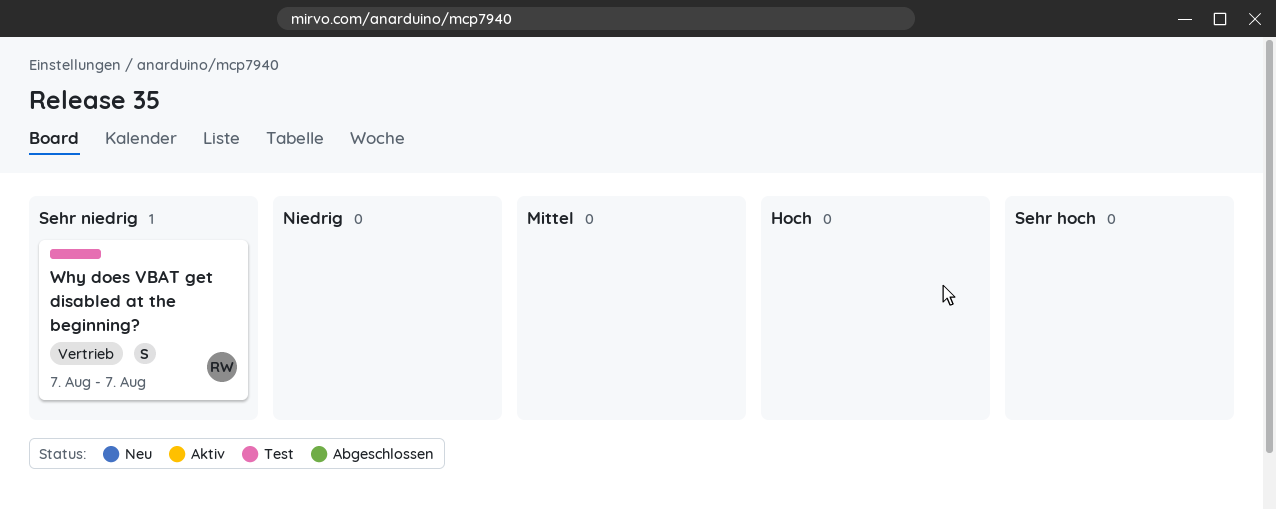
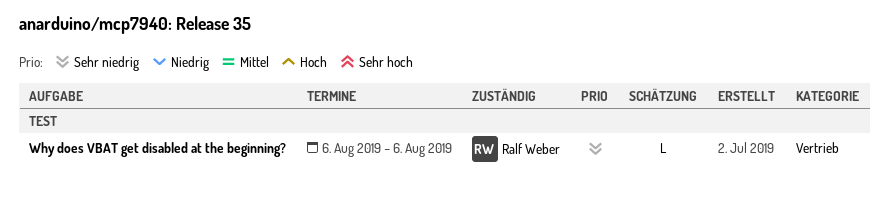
Why does VBAT get disabled at the beginning?, estimate: S -> L
Why does VBAT get disabled at the beginning?, start: Aug 7 -> Aug 6
Why does VBAT get disabled at the beginning?, due: Aug 7 -> Aug 6

